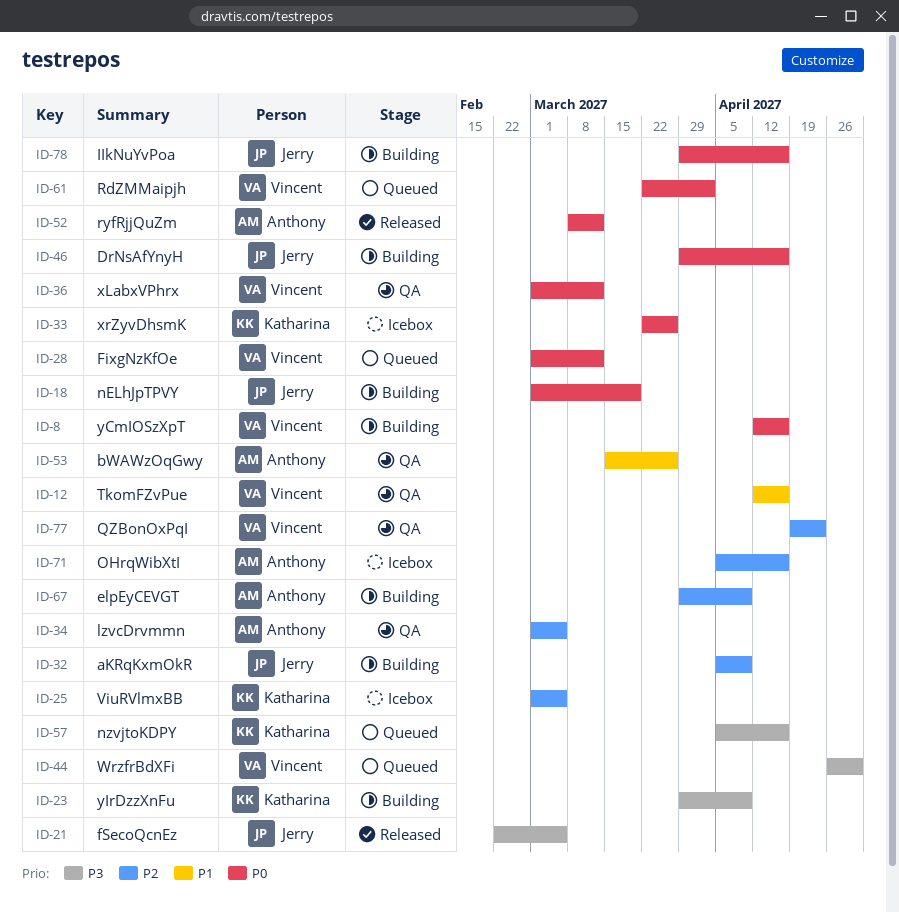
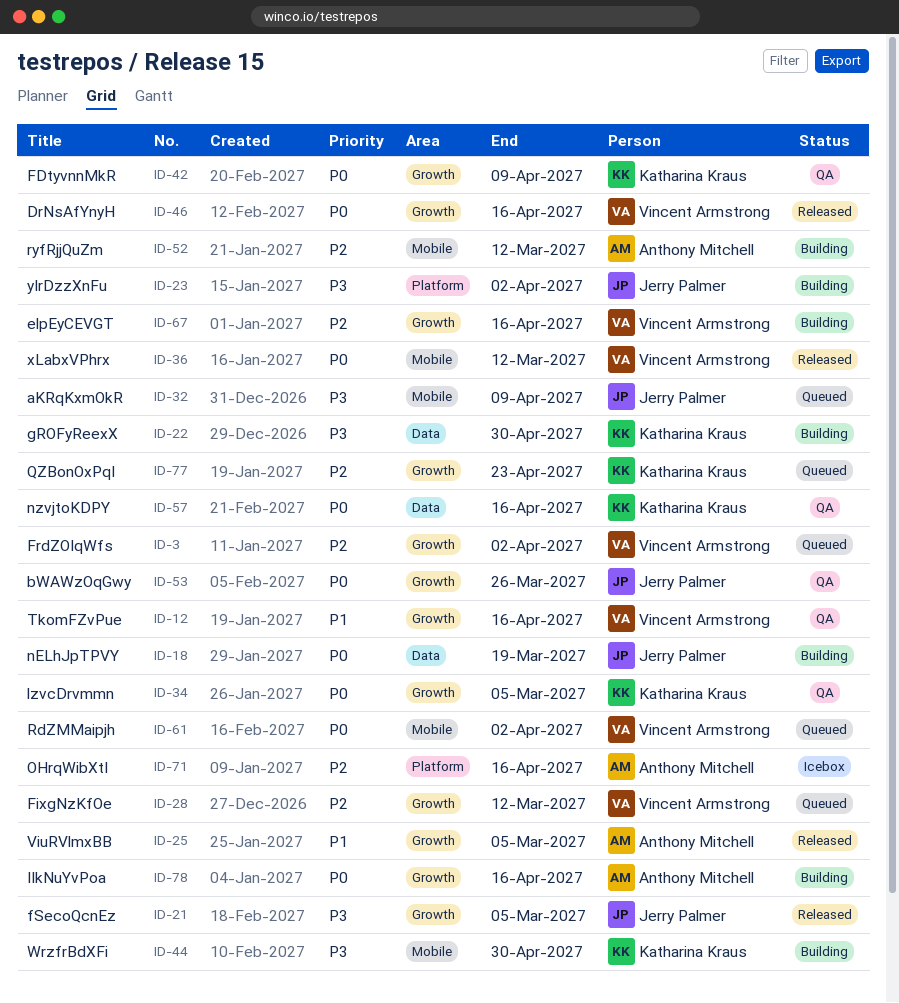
ID-3: none -> present
ID-8: present -> none
ID-22: none -> present
ID-23, owner: Katharina Kraus -> Jerry Palmer
ID-23, due: Apr 9 -> Apr 2
ID-25, status: Icebox -> Released
ID-25, owner: Katharina Kraus -> Anthony Mitchell
ID-25, priority: P2 -> P1
ID-28, priority: P0 -> P2
ID-32, status: Building -> Queued
ID-32, priority: P2 -> P3
ID-33: present -> none
ID-34, owner: Anthony Mitchell -> Katharina Kraus
ID-34, priority: P2 -> P0
ID-36, status: QA -> Released
ID-42: none -> present
ID-44, status: Queued -> Building
ID-44, owner: Vincent Armstrong -> Katharina Kraus
ID-46, status: Building -> Released
ID-46, owner: Jerry Palmer -> Vincent Armstrong
ID-52, status: Released -> Building
ID-52, priority: P0 -> P2
ID-53, owner: Anthony Mitchell -> Jerry Palmer
ID-53, priority: P1 -> P0
ID-57, status: Queued -> QA
ID-57, priority: P3 -> P0
ID-67, owner: Anthony Mitchell -> Vincent Armstrong
ID-67, due: Apr 9 -> Apr 16
ID-77, status: QA -> Queued
ID-77, owner: Vincent Armstrong -> Katharina Kraus
ID-78, owner: Jerry Palmer -> Anthony Mitchell

